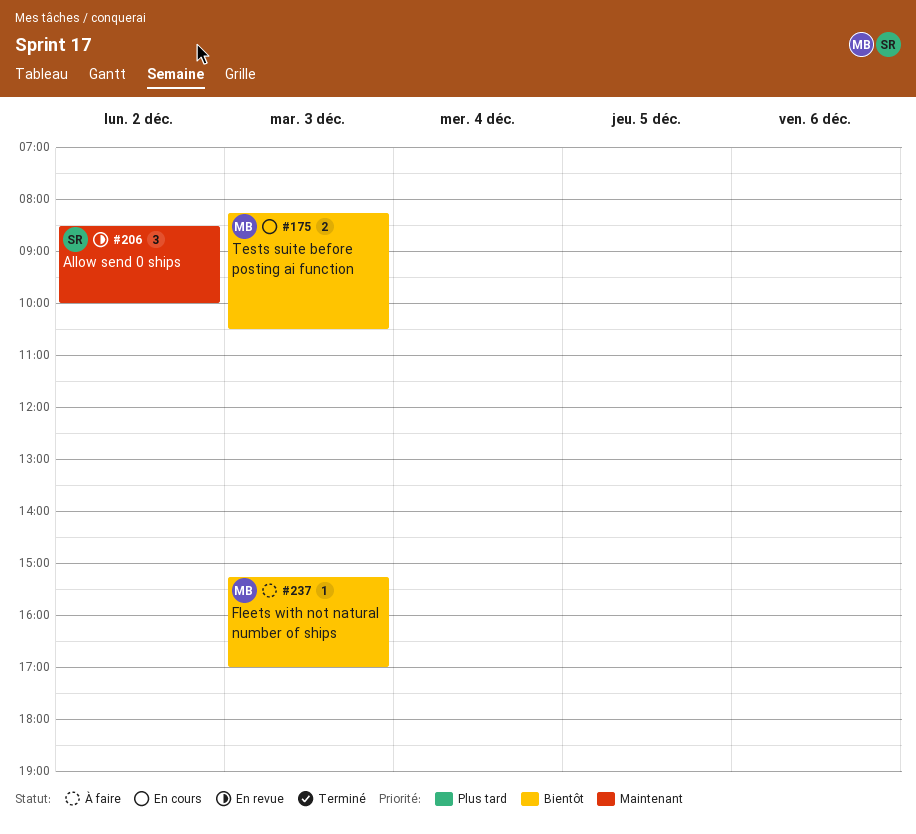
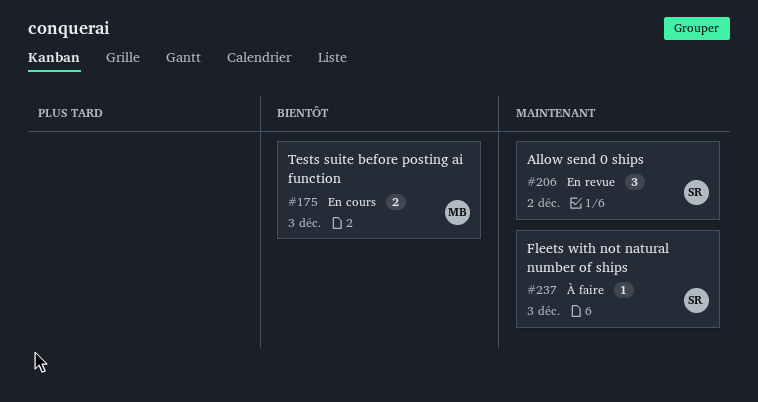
#237, owner: MB -> SR
#237, priority: Bientôt -> Maintenant

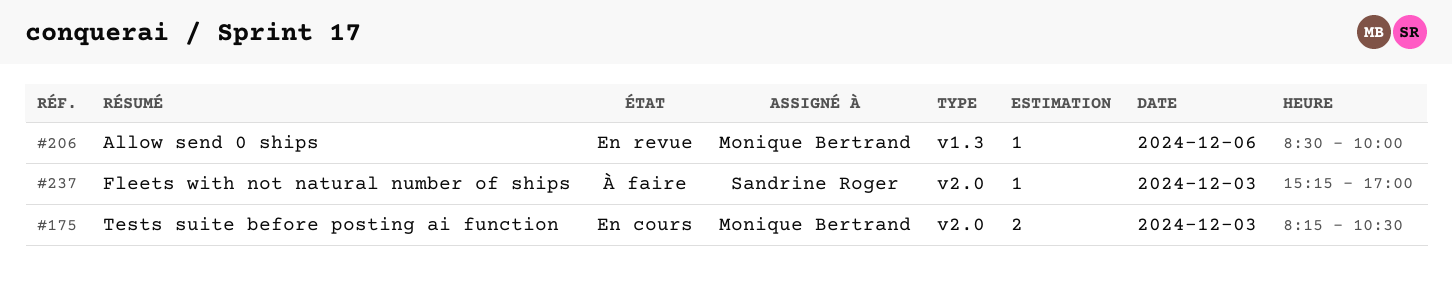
#206, owner: Sandrine Roger -> Monique Bertrand
#206, estimate: 3 -> 1
#206, day: Dec 2 -> Dec 6

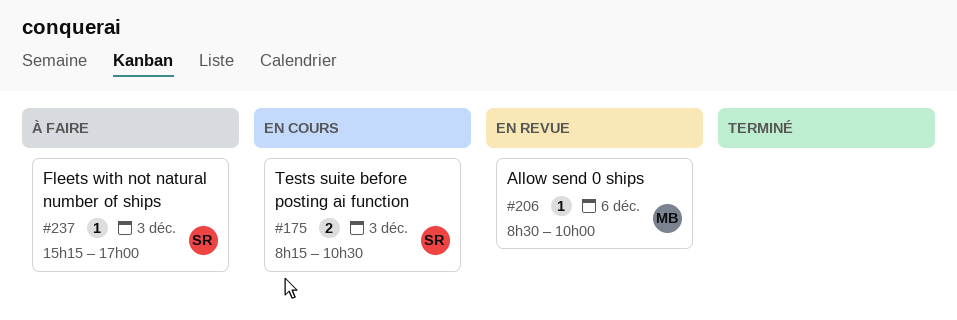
#175, owner: Monique Bertrand -> Sandrine Roger

